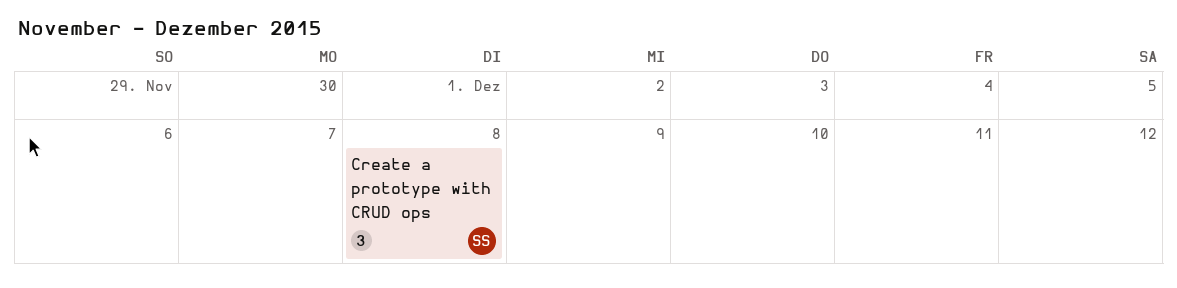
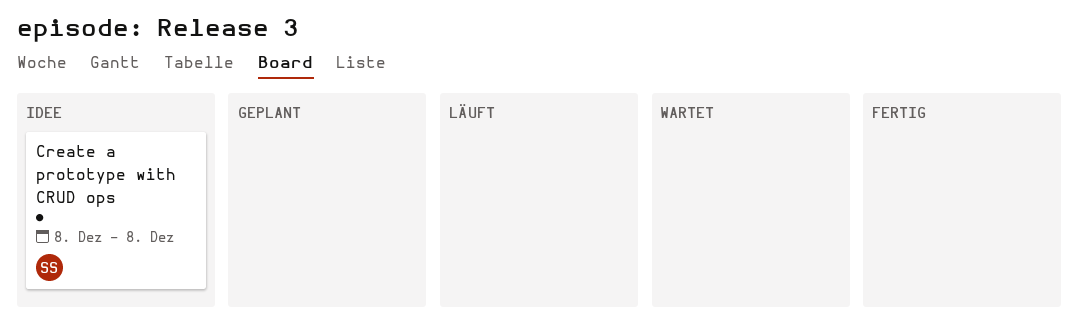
Create a prototype with CRUD ops, estimate: 3 -> 1

